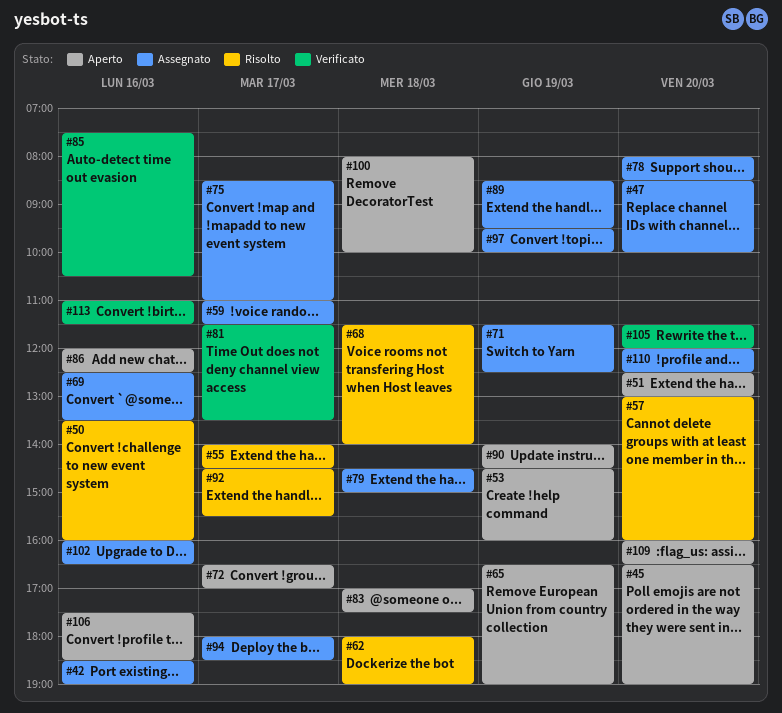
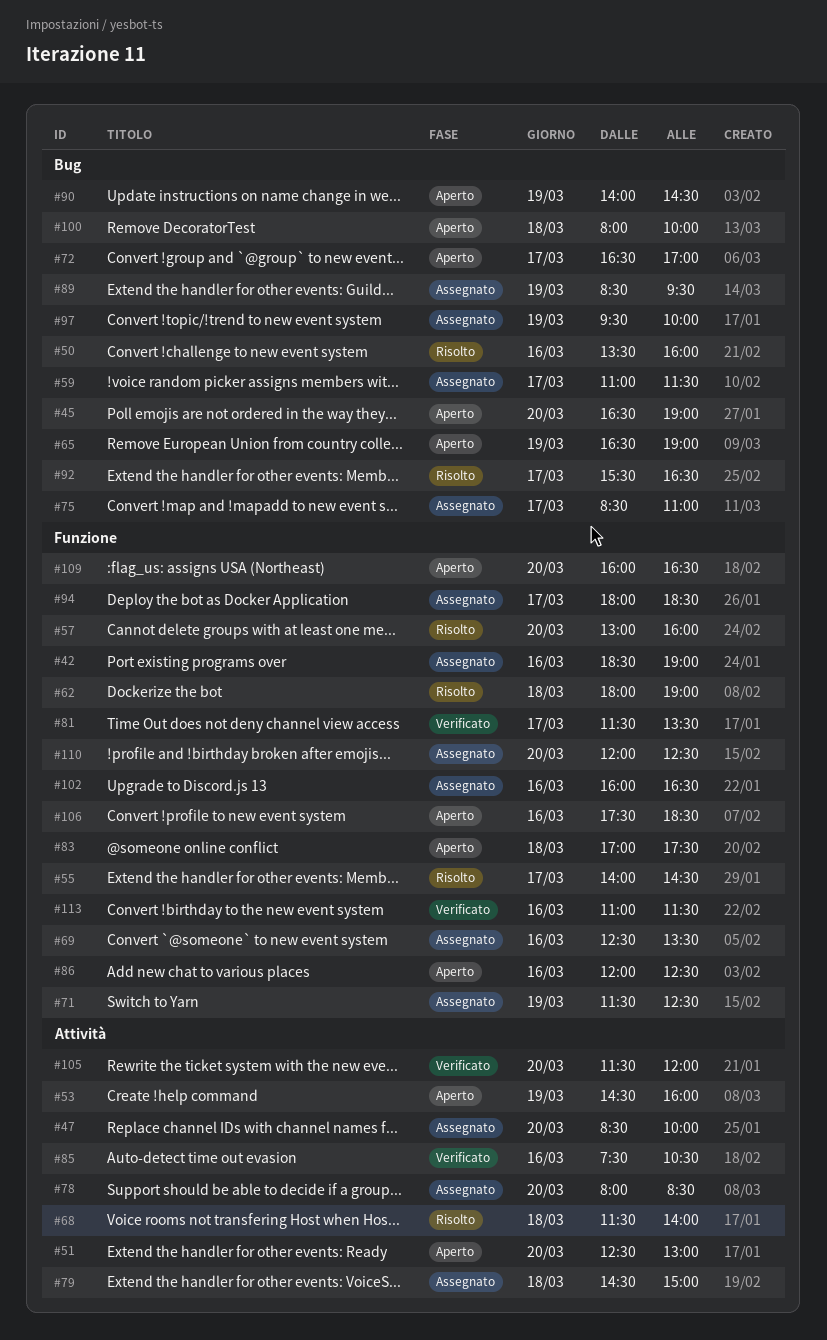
#92, begins: 14:30 -> 15:30
#92, ends: 15:30 -> 16:30

